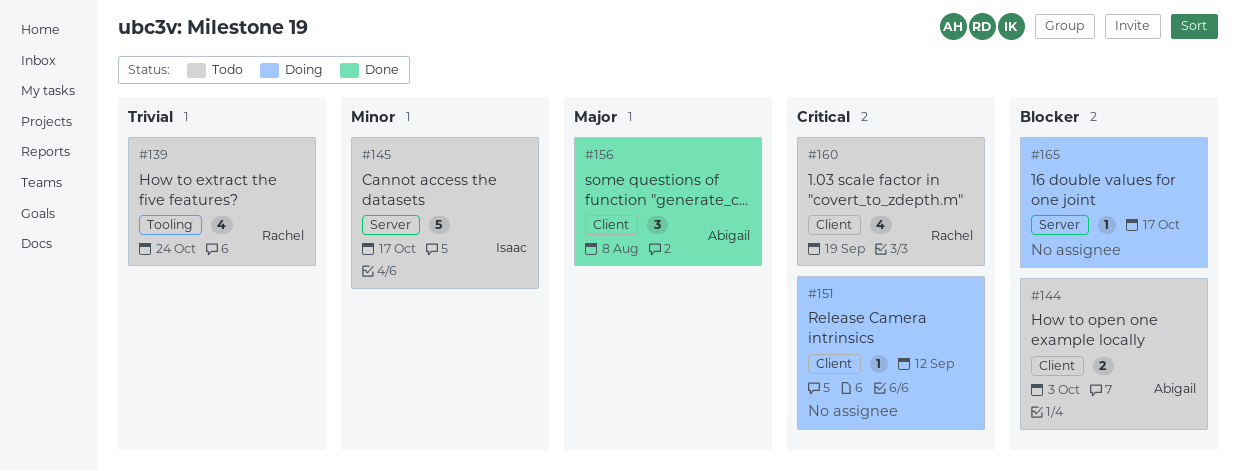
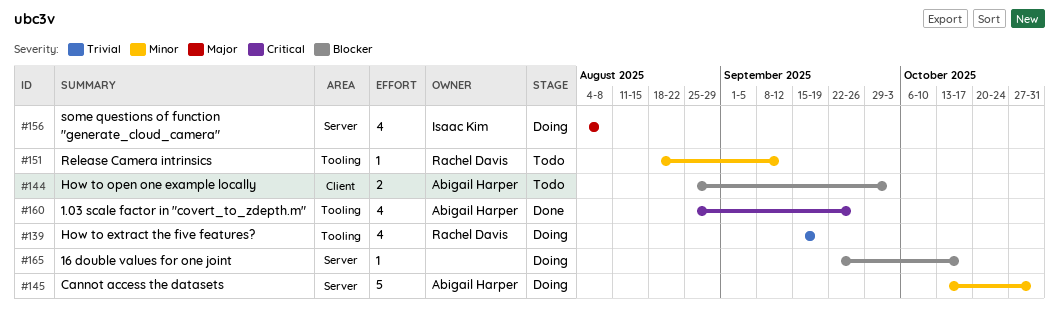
#139, status: Todo -> Doing
#139, due: Oct 24 -> Sep 19
#145, status: Todo -> Doing
#145, owner: Isaac Kim -> Abigail Harper
#145, due: Oct 17 -> Oct 31
#151, status: Doing -> Todo
#151, owner: none -> Rachel Davis
#151, priority: Critical -> Minor
#151, label: Client -> Tooling
#156, status: Done -> Doing
#156, owner: Abigail Harper -> Isaac Kim
#156, label: Client -> Server
#156, estimate: 3 -> 4
#160, status: Todo -> Done
#160, owner: Rachel Davis -> Abigail Harper
#160, label: Client -> Tooling
#160, due: Sep 19 -> Sep 26

